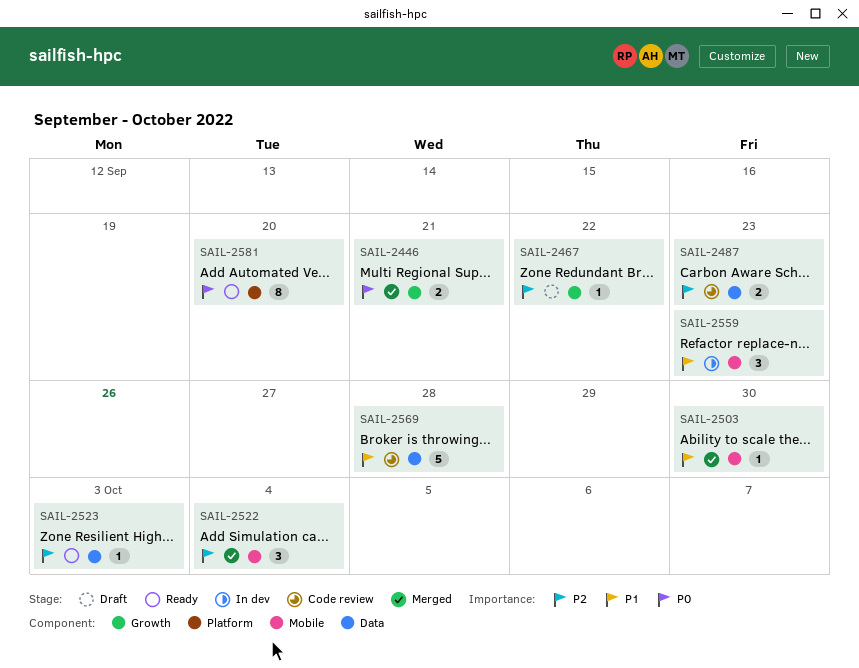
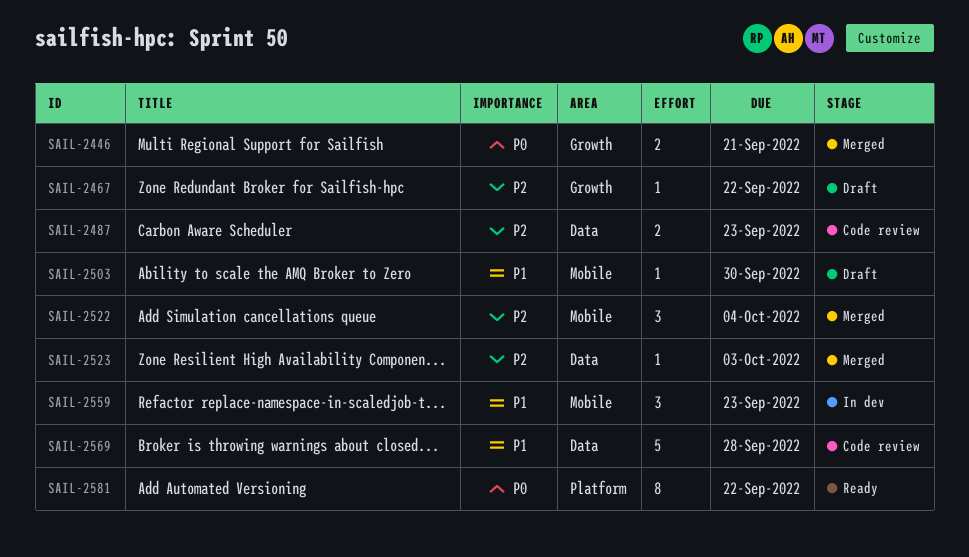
SAIL-2503, status: Merged -> Draft
SAIL-2523, status: Ready -> Merged
SAIL-2581, due: Sep 20 -> Sep 22

